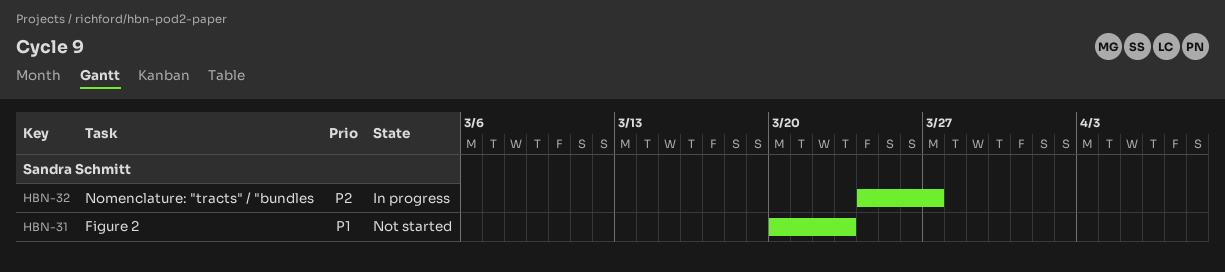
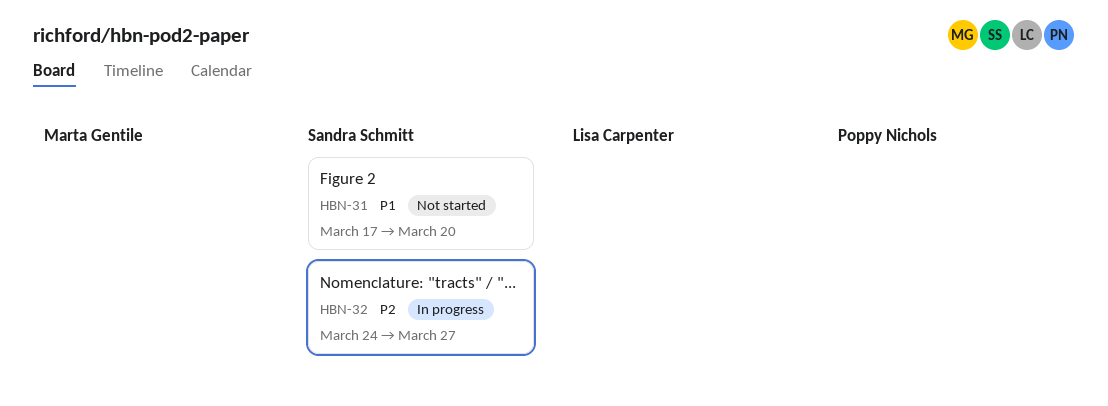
HBN-31, start: Mar 20 -> Mar 17
HBN-31, due: Mar 23 -> Mar 20

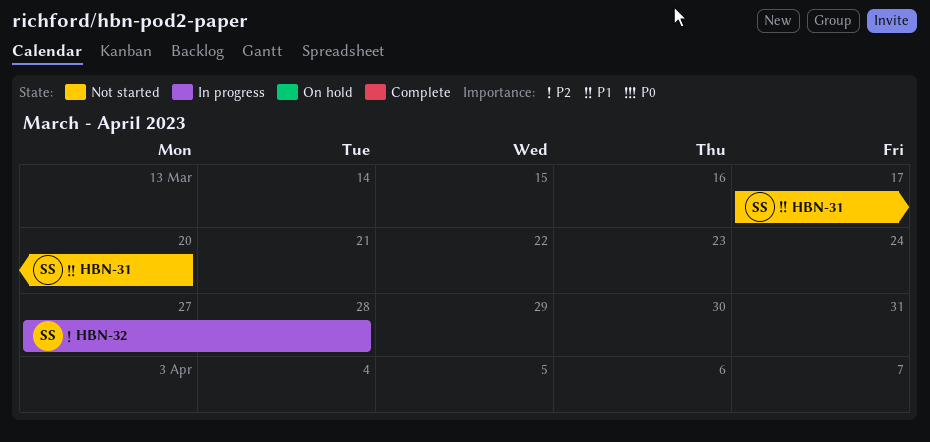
HBN-32, start: Mar 24 -> Mar 27
HBN-32, due: Mar 27 -> Mar 28

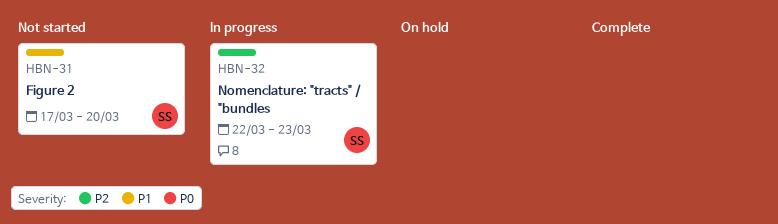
HBN-32, start: Mar 27 -> Mar 22
HBN-32, due: Mar 28 -> Mar 23

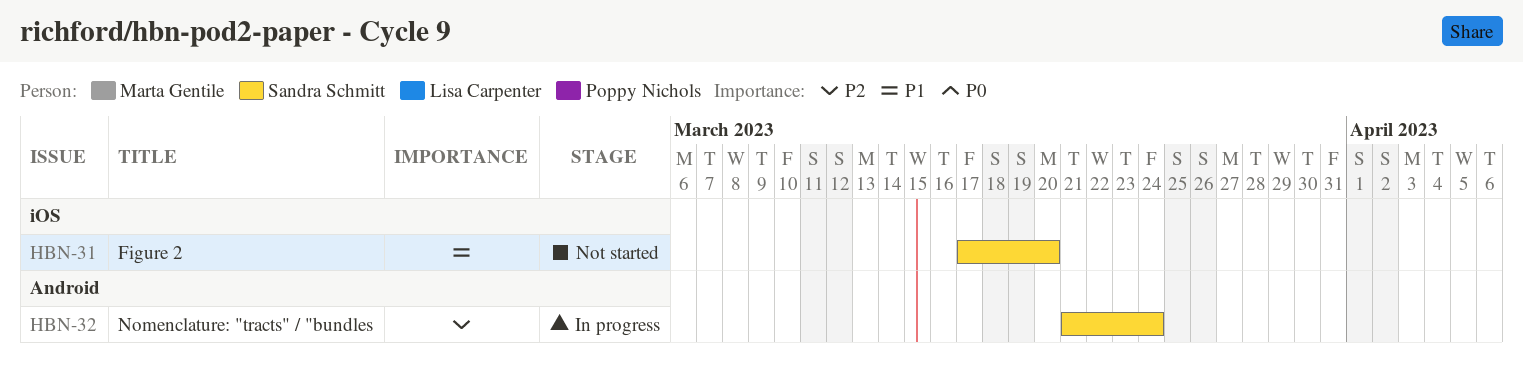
HBN-32, start: Mar 22 -> Mar 21
HBN-32, due: Mar 23 -> Mar 24

